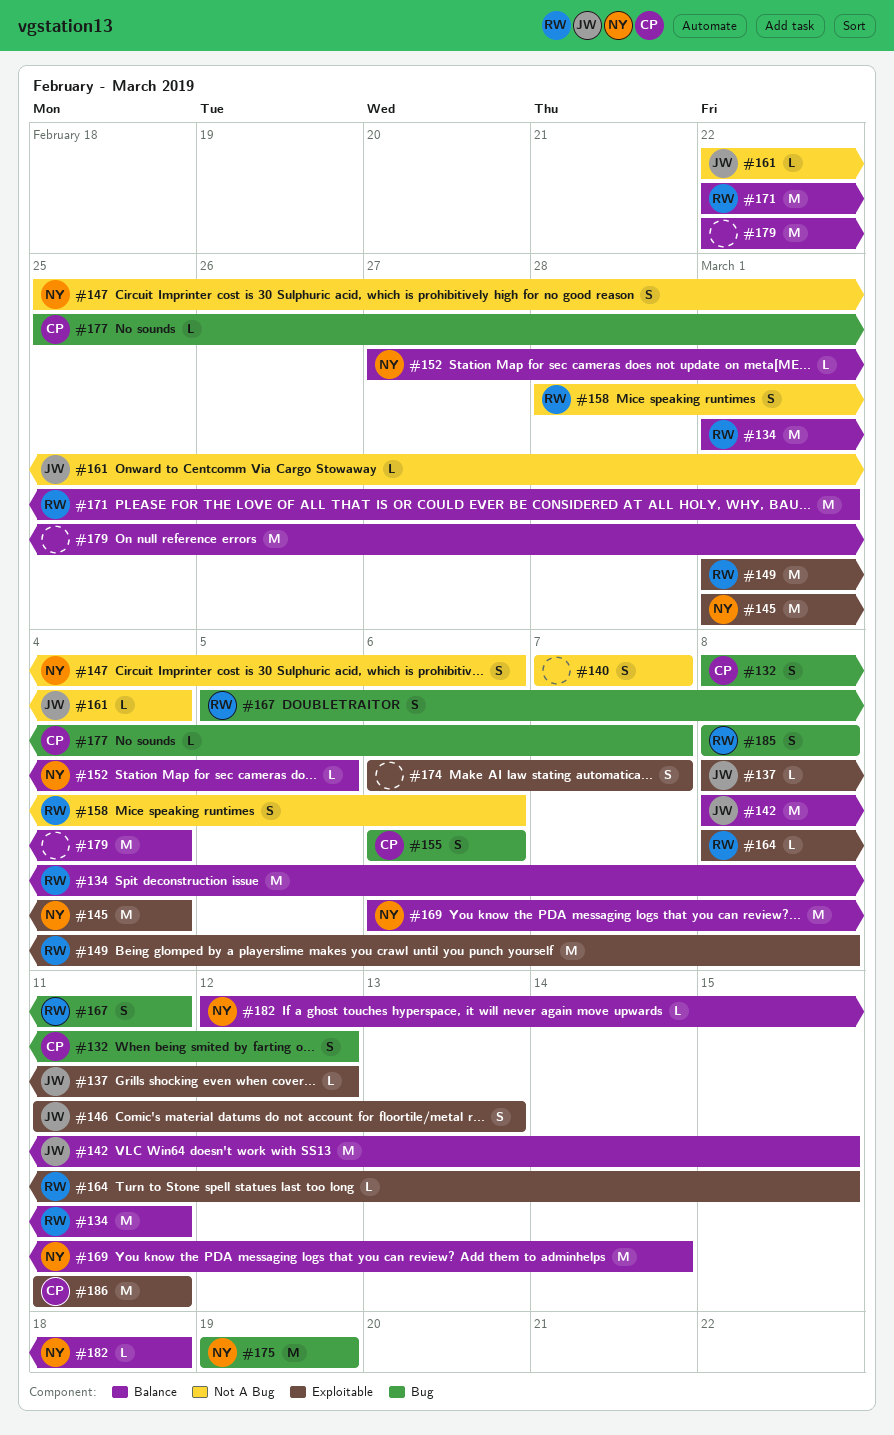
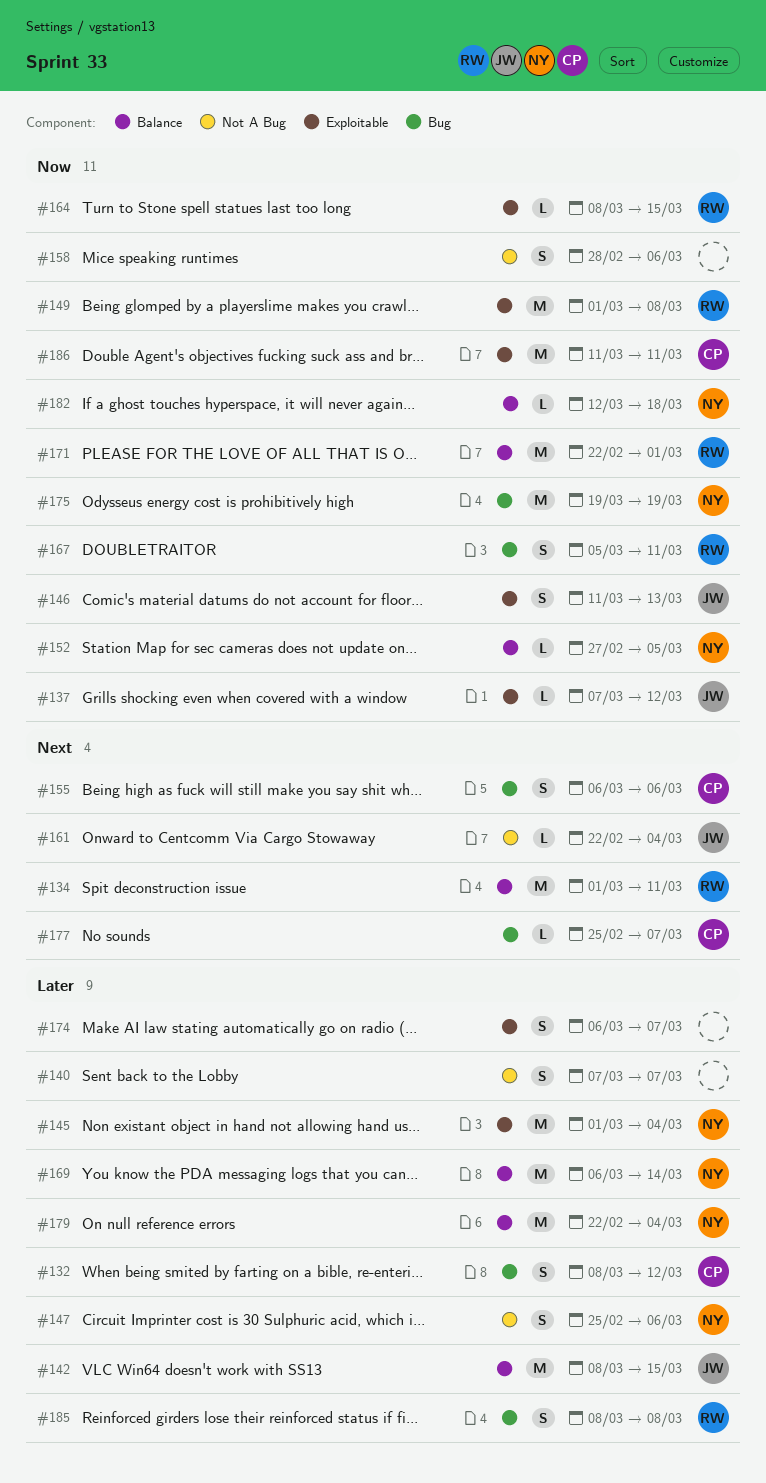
#137, start: Mar 8 -> Mar 7
#158, owner: RW -> none
#179, owner: none -> NY

